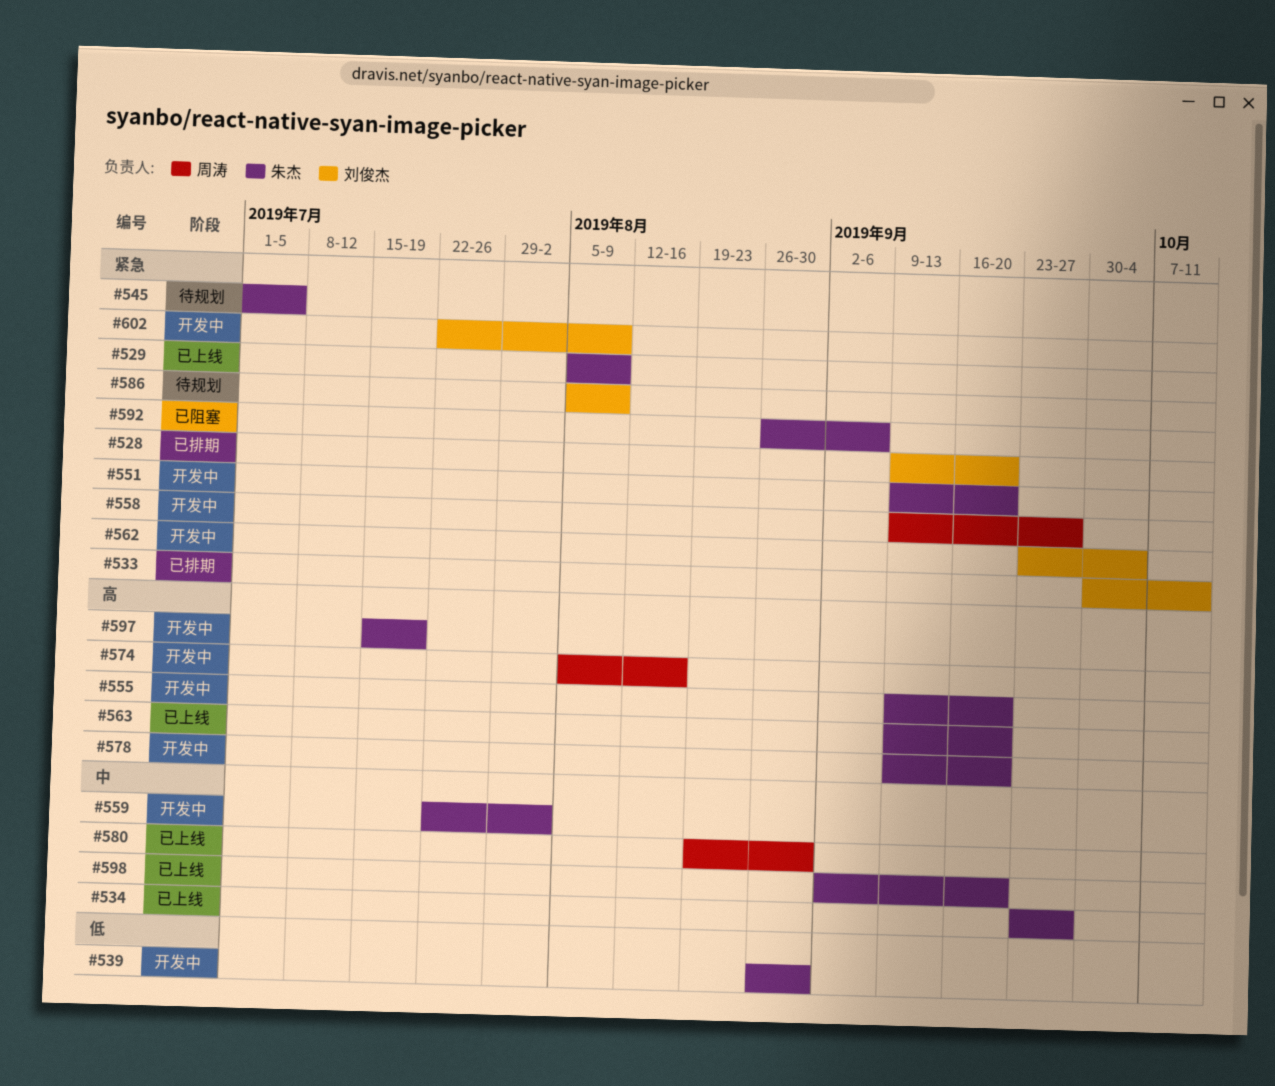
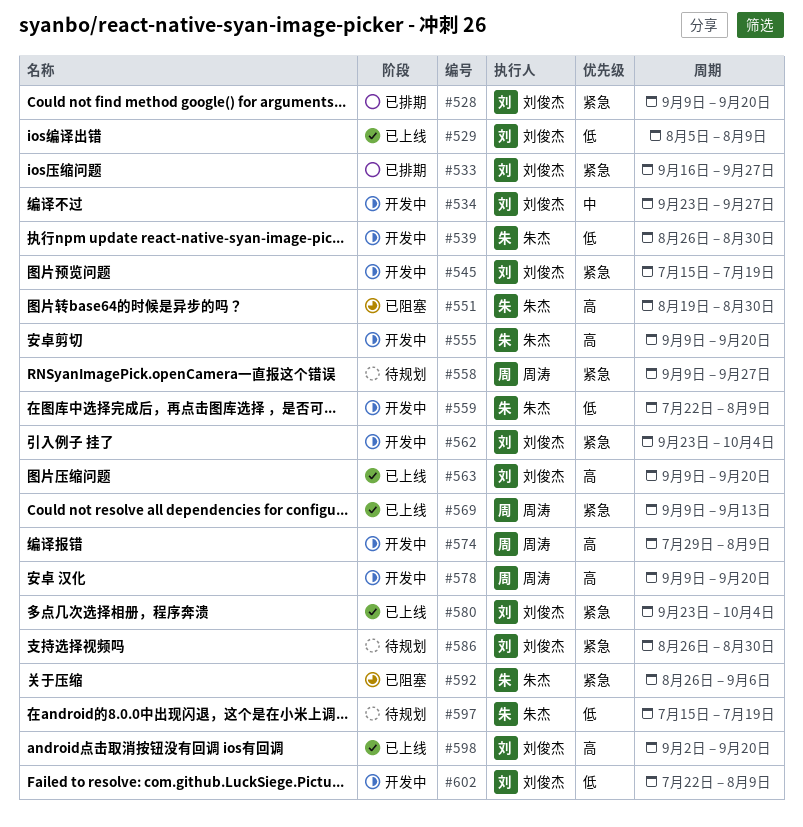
#529, owner: 朱杰 -> 刘俊杰
#529, priority: 紧急 -> 低
#533, start: Sep 30 -> Sep 16
#533, due: Oct 11 -> Sep 27
#534, status: 已上线 -> 开发中
#534, owner: 朱杰 -> 刘俊杰
#545, status: 待规划 -> 开发中
#545, owner: 朱杰 -> 刘俊杰
#545, start: Jul 1 -> Jul 15
#545, due: Jul 5 -> Jul 19
#551, status: 开发中 -> 已阻塞
#551, priority: 紧急 -> 高
#551, start: Sep 9 -> Aug 19
#551, due: Sep 20 -> Aug 30
#558, status: 开发中 -> 待规划
#559, priority: 中 -> 低
#559, due: Aug 2 -> Aug 9
#563, owner: 朱杰 -> 刘俊杰
#569: none -> present
#574, start: Aug 5 -> Jul 29
#574, due: Aug 16 -> Aug 9
#578, owner: 朱杰 -> 周涛
#580, owner: 周涛 -> 刘俊杰
#580, priority: 中 -> 紧急
#580, start: Aug 19 -> Sep 23
#580, due: Aug 30 -> Oct 4
#586, start: Aug 5 -> Aug 26
#586, due: Aug 9 -> Aug 30
#597, status: 开发中 -> 待规划
#597, priority: 高 -> 低
#598, owner: 朱杰 -> 刘俊杰
#598, priority: 中 -> 高
#602, priority: 紧急 -> 低

